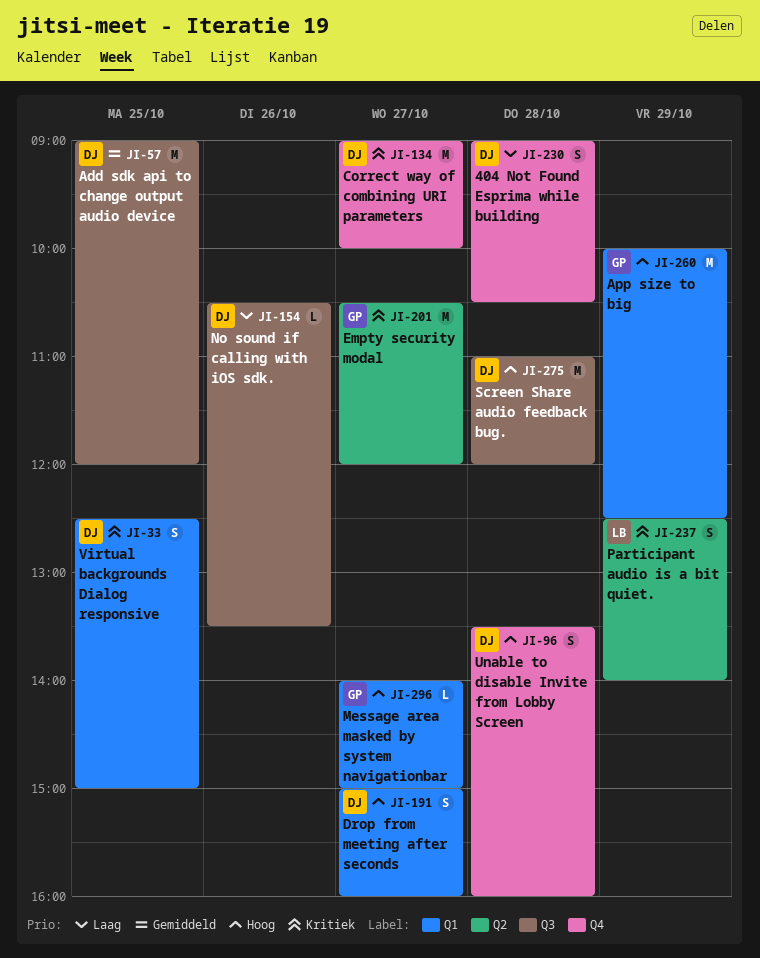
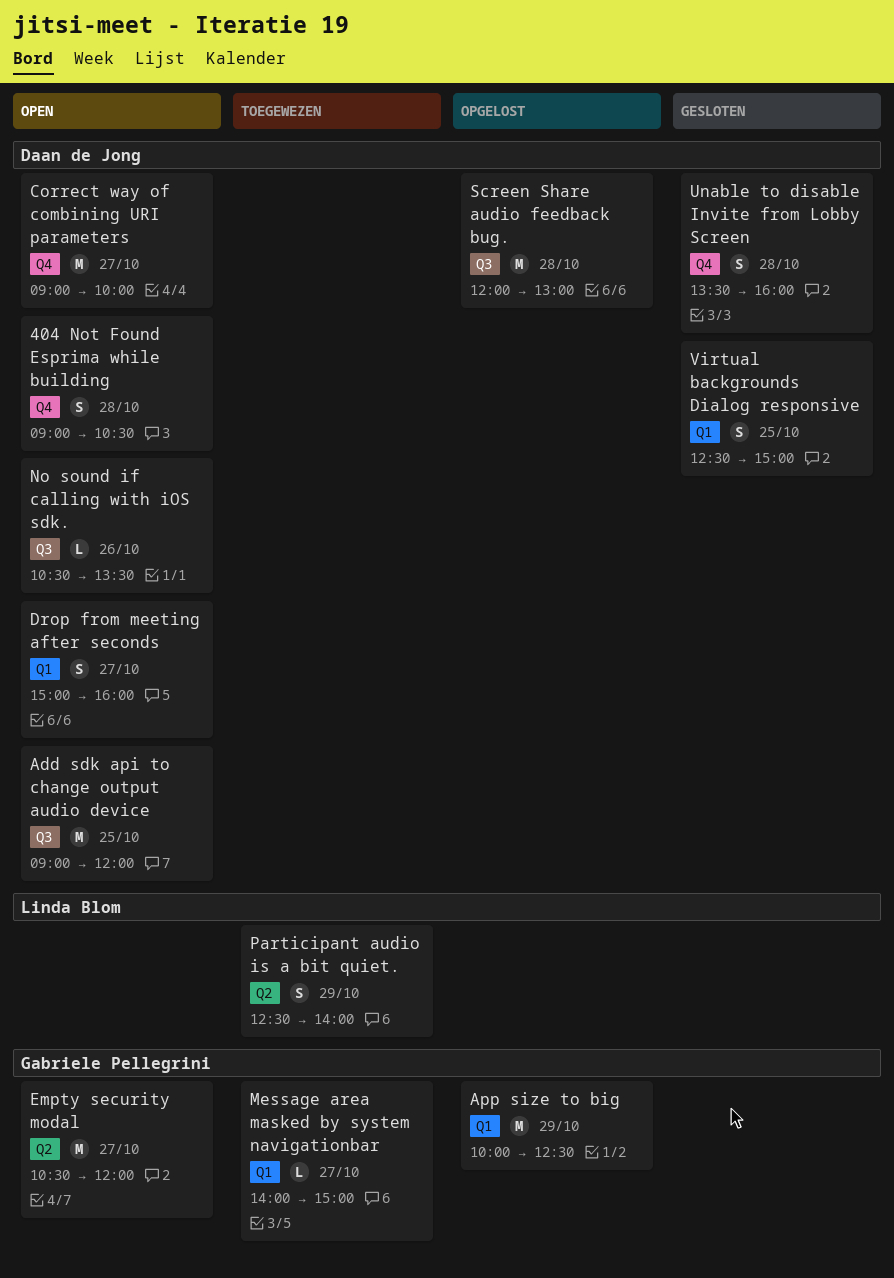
Screen Share audio feedback bug., begins: 11:00 -> 12:00
Screen Share audio feedback bug., ends: 12:00 -> 13:00

